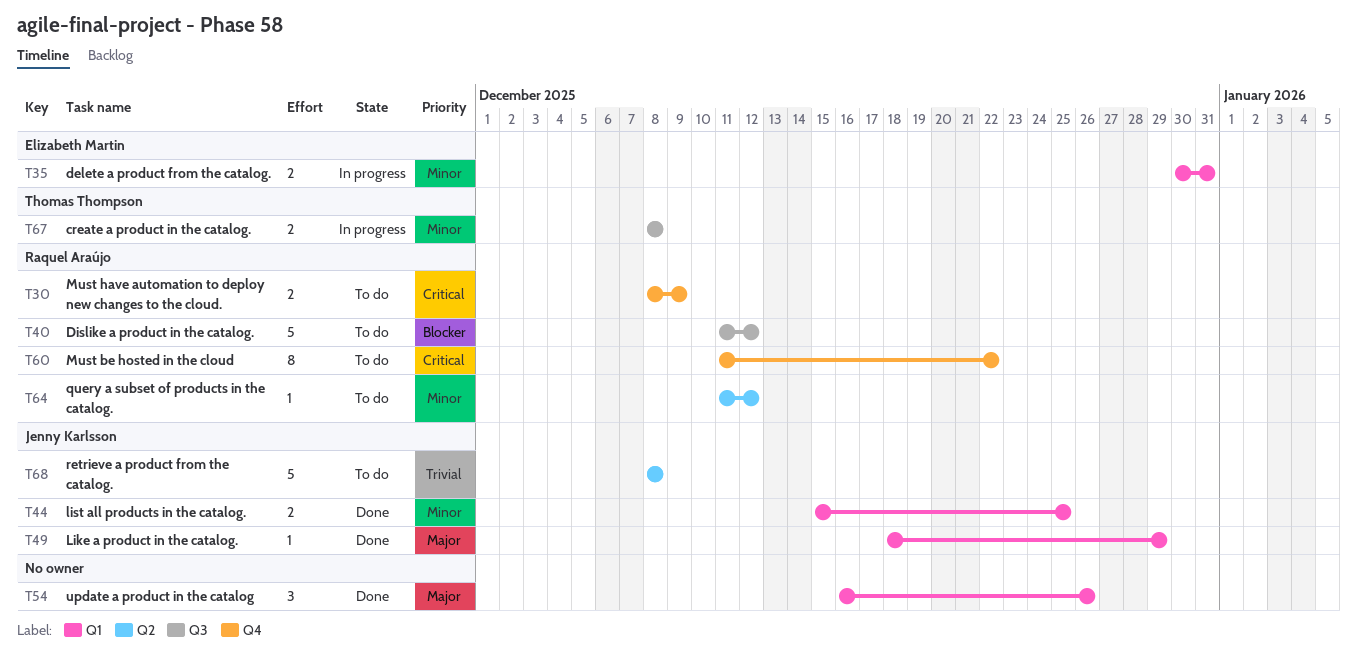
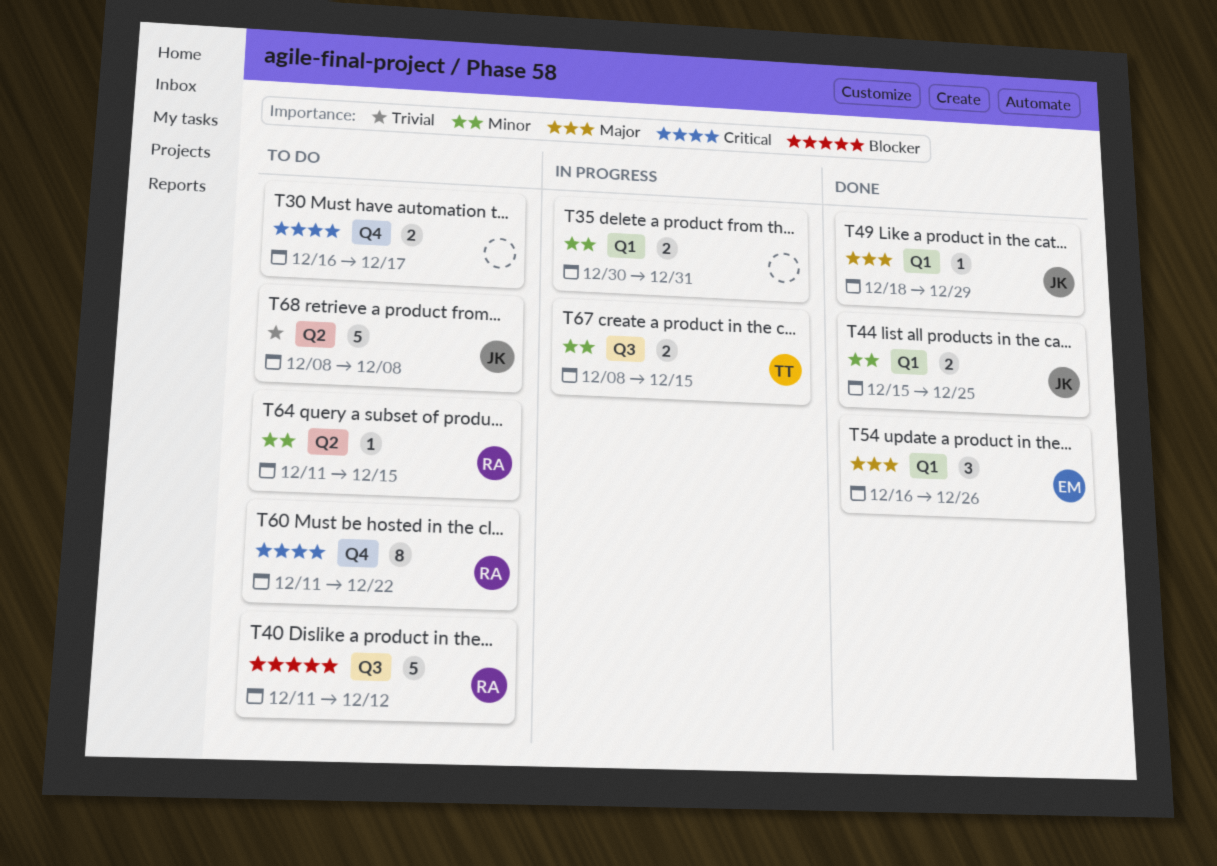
T30, owner: Raquel Araújo -> none
T30, start: Dec 8 -> Dec 16
T30, due: Dec 9 -> Dec 17
T35, owner: Elizabeth Martin -> none
T54, owner: none -> Elizabeth Martin
T64, due: Dec 12 -> Dec 15
T67, due: Dec 8 -> Dec 15

